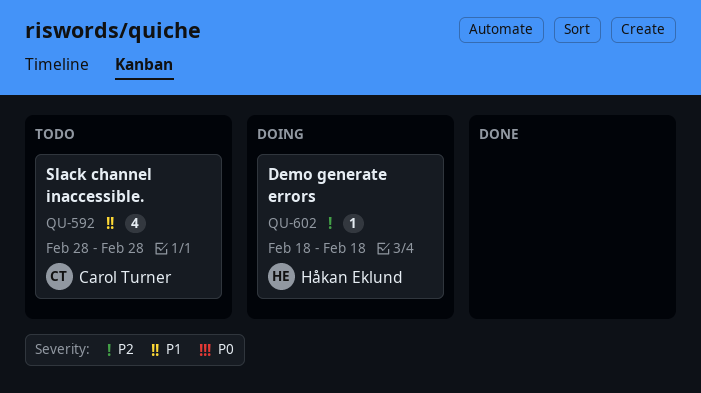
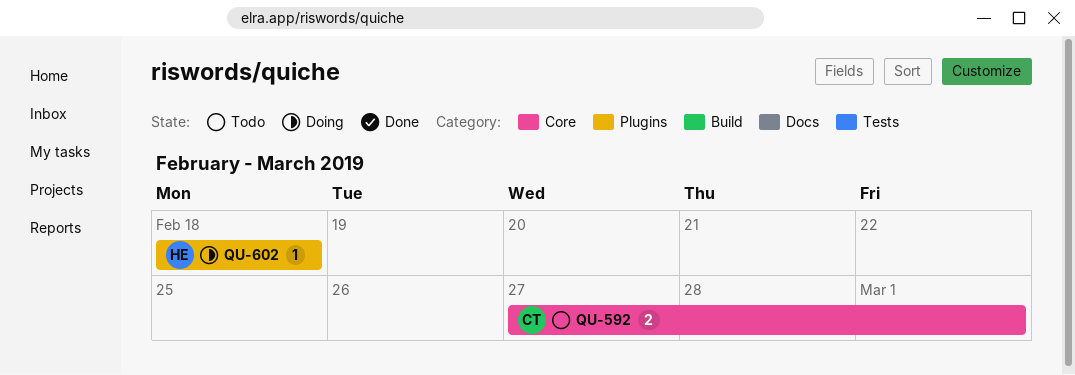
QU-592, estimate: 4 -> 2
QU-592, start: Feb 28 -> Feb 27
QU-592, due: Feb 28 -> Mar 1

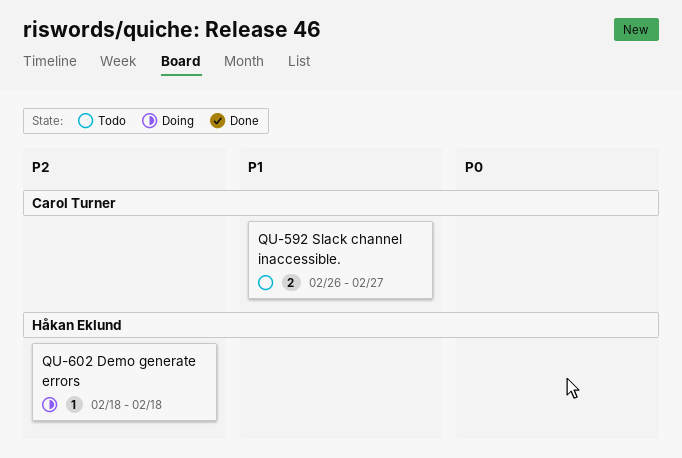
QU-592, start: Feb 27 -> Feb 26
QU-592, due: Mar 1 -> Feb 27

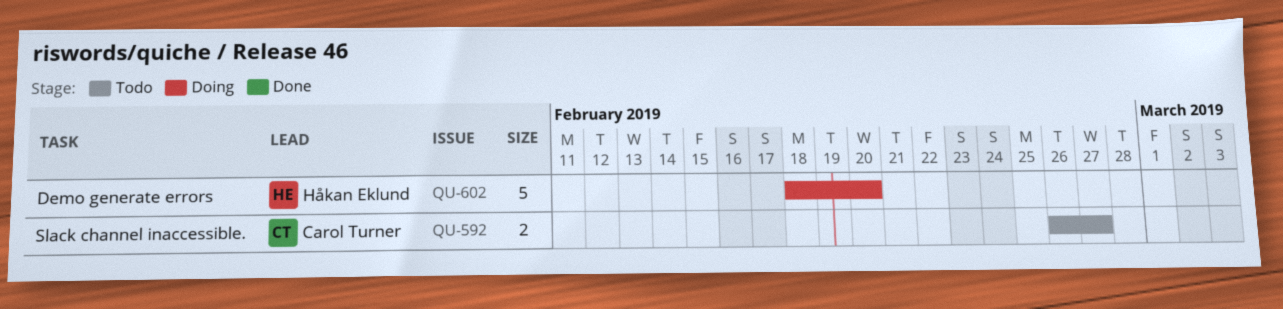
QU-602, estimate: 1 -> 5
QU-602, due: Feb 18 -> Feb 20

